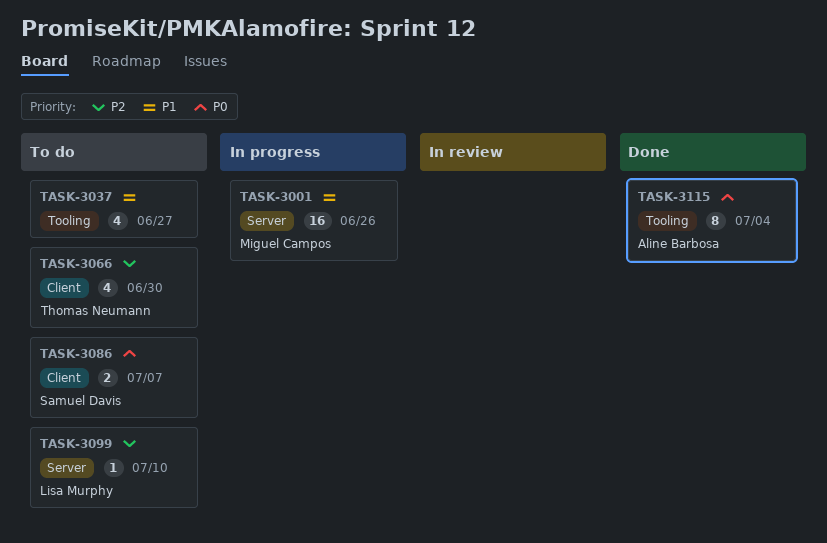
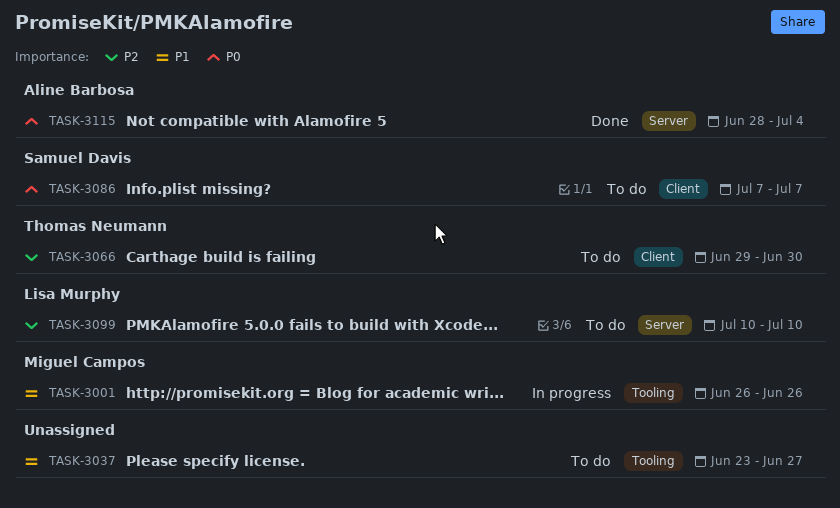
TASK-3001, label: Server -> Tooling
TASK-3115, label: Tooling -> Server

